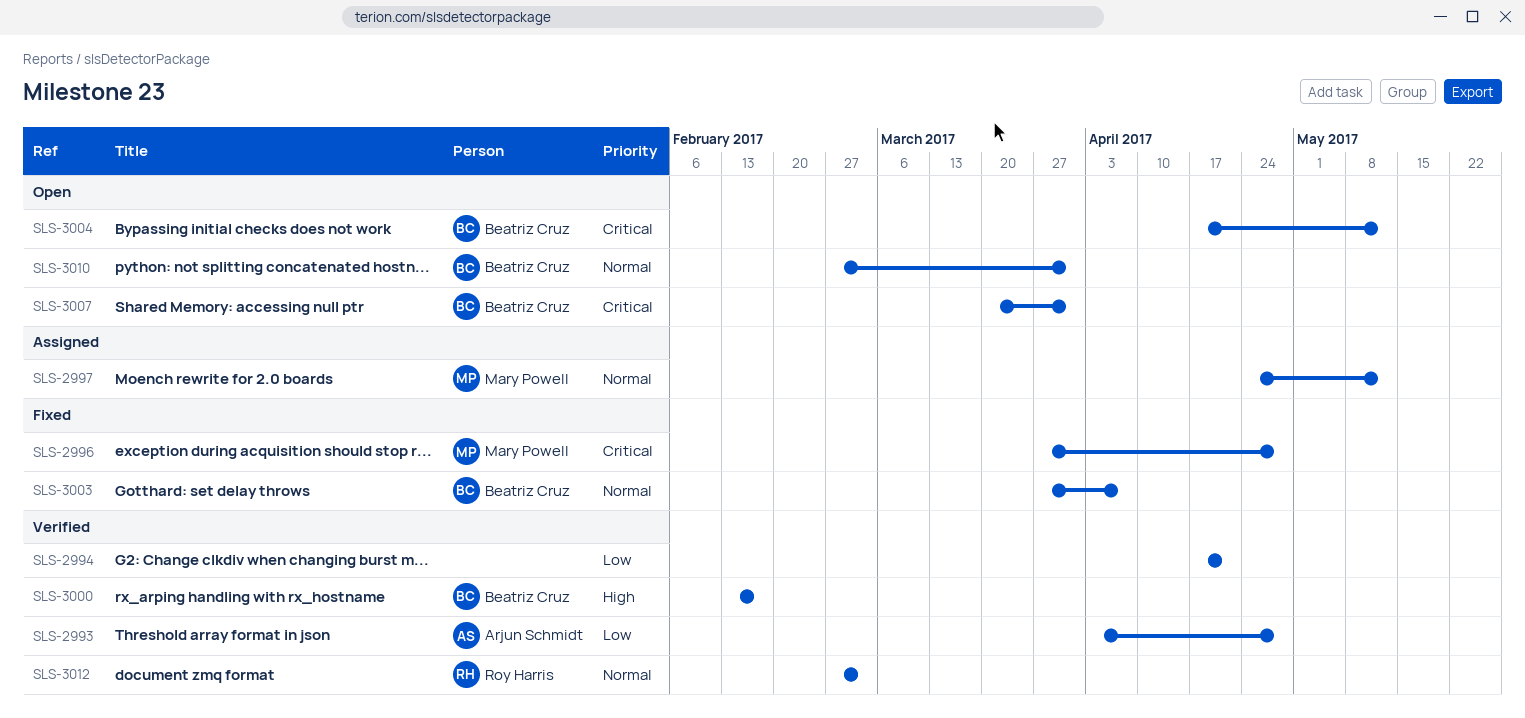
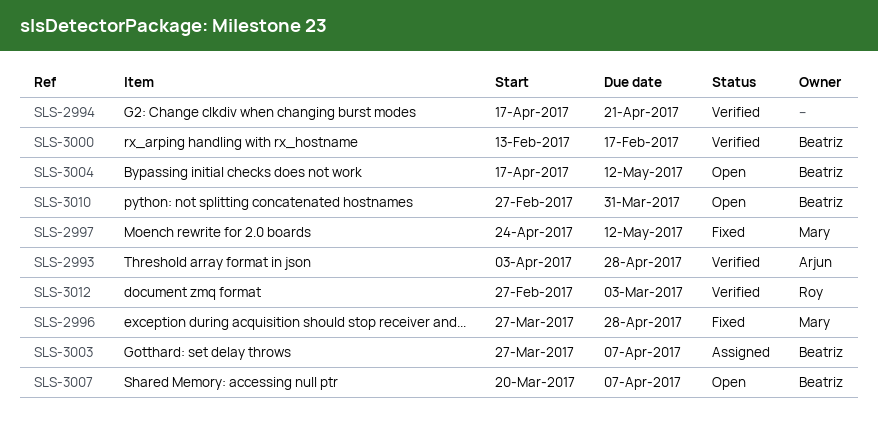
SLS-2997, status: Assigned -> Fixed
SLS-3003, status: Fixed -> Assigned
SLS-3007, due: Mar 31 -> Apr 7

